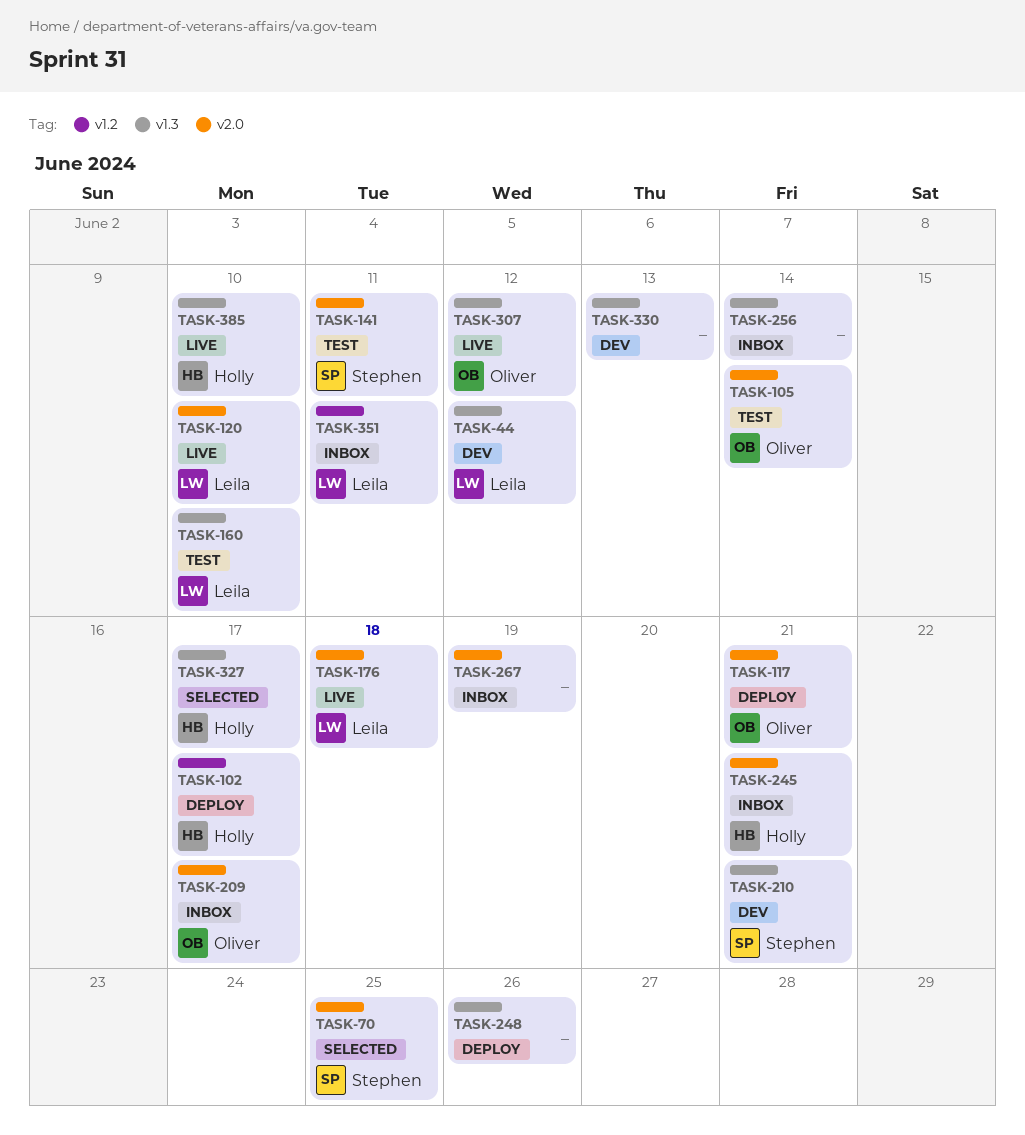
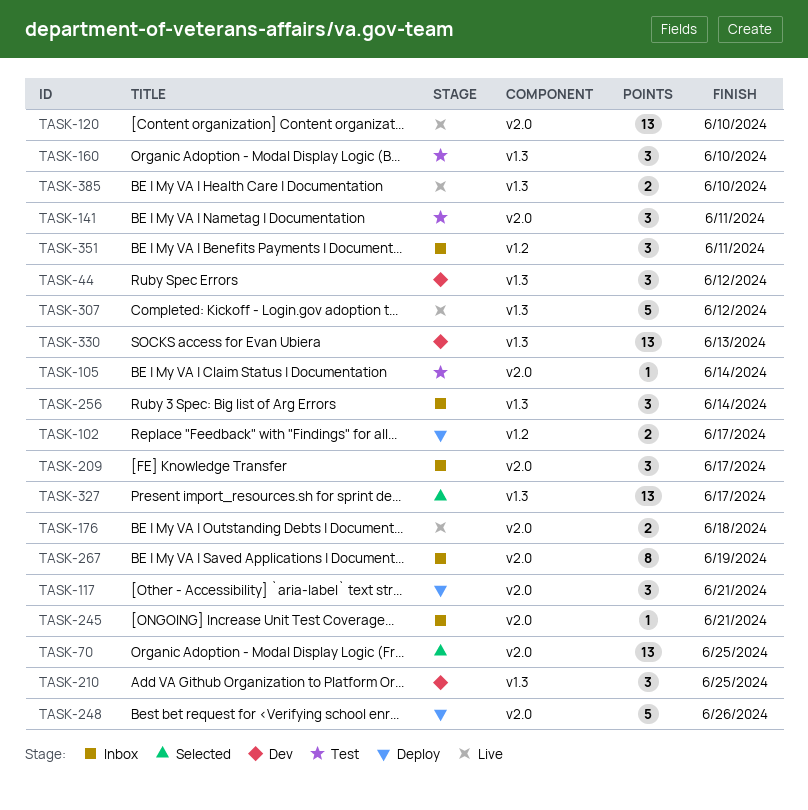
TASK-210, due: Jun 21 -> Jun 25
TASK-248, label: v1.3 -> v2.0

